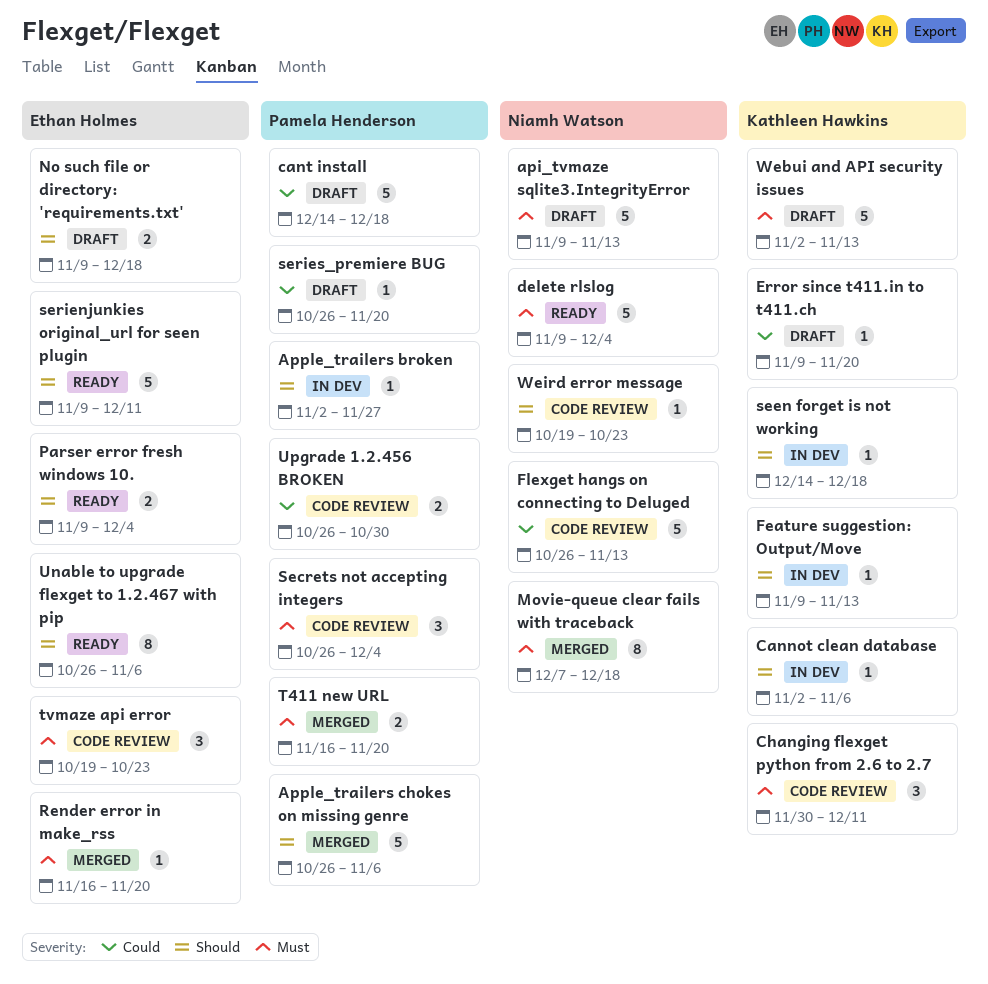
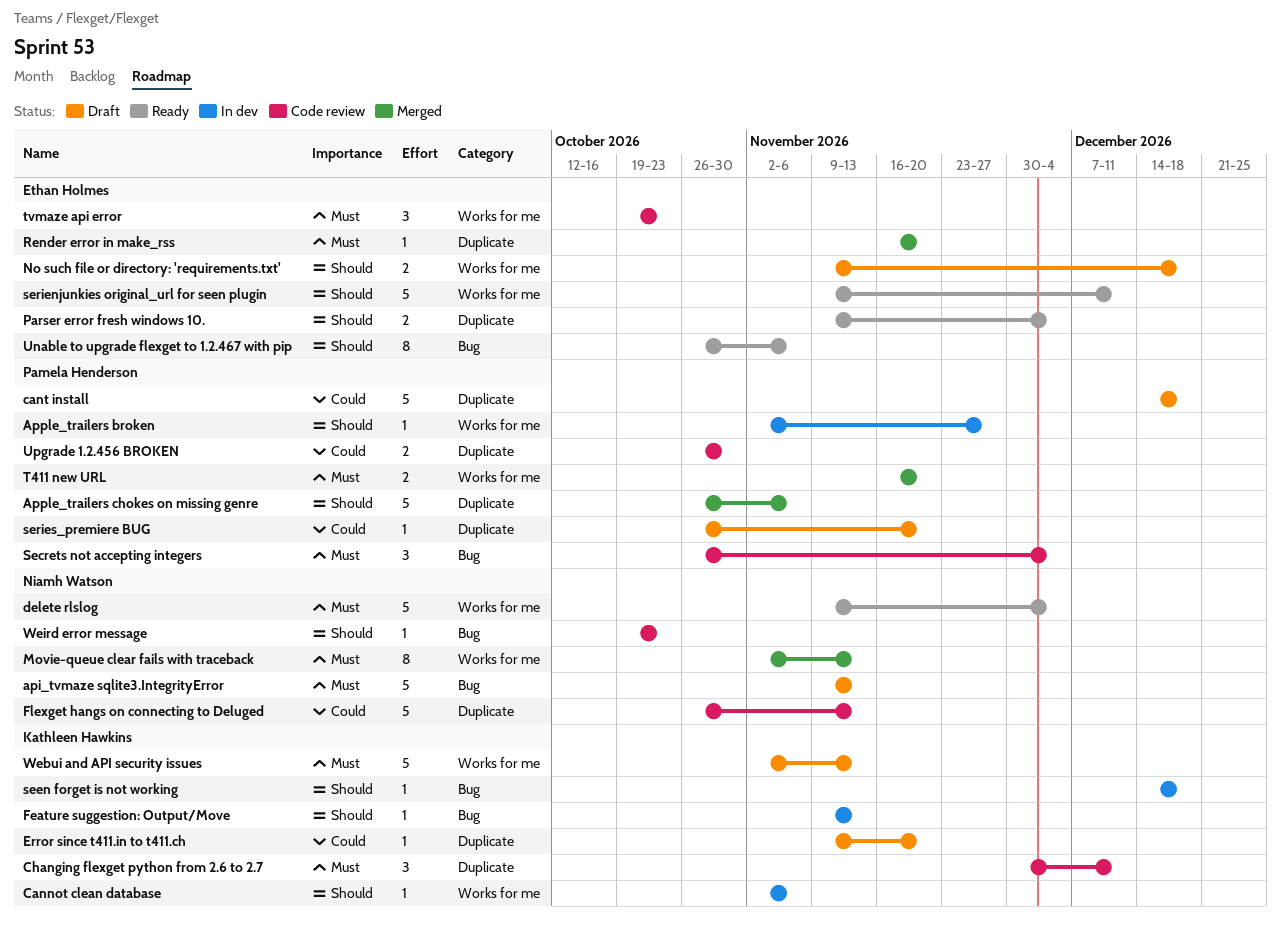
Movie-queue clear fails with traceback, start: Dec 7 -> Nov 2
Movie-queue clear fails with traceback, due: Dec 18 -> Nov 13

